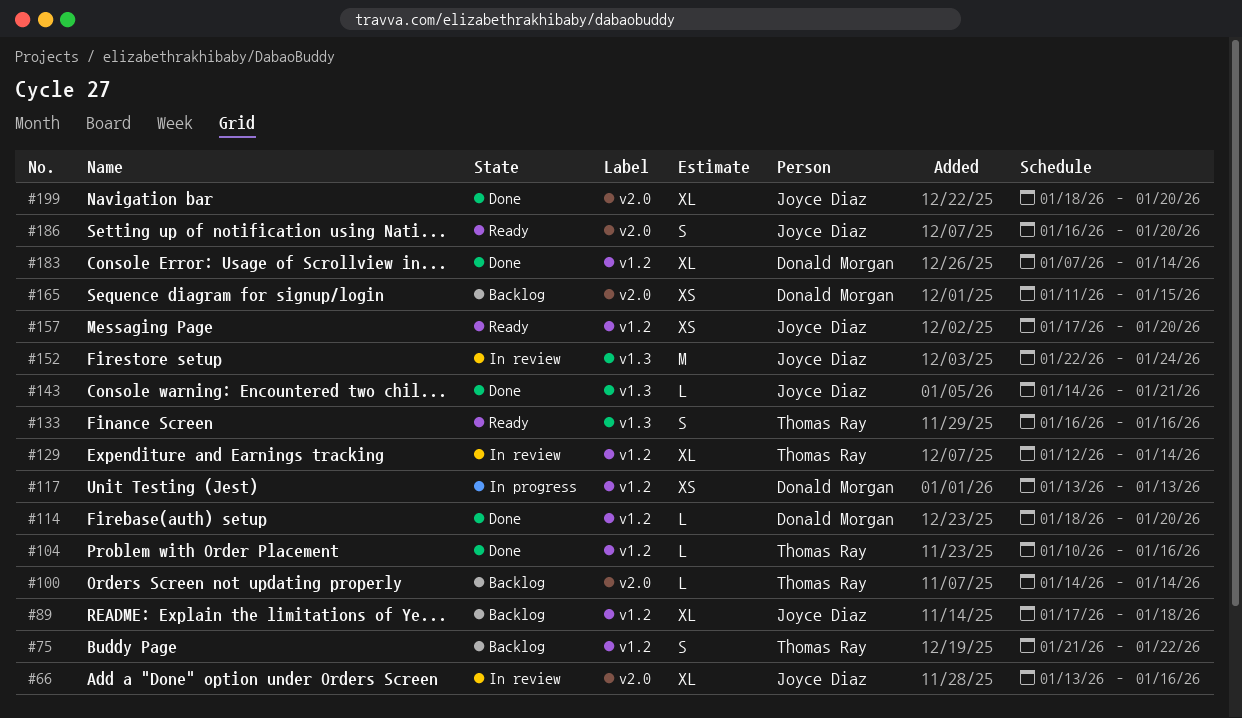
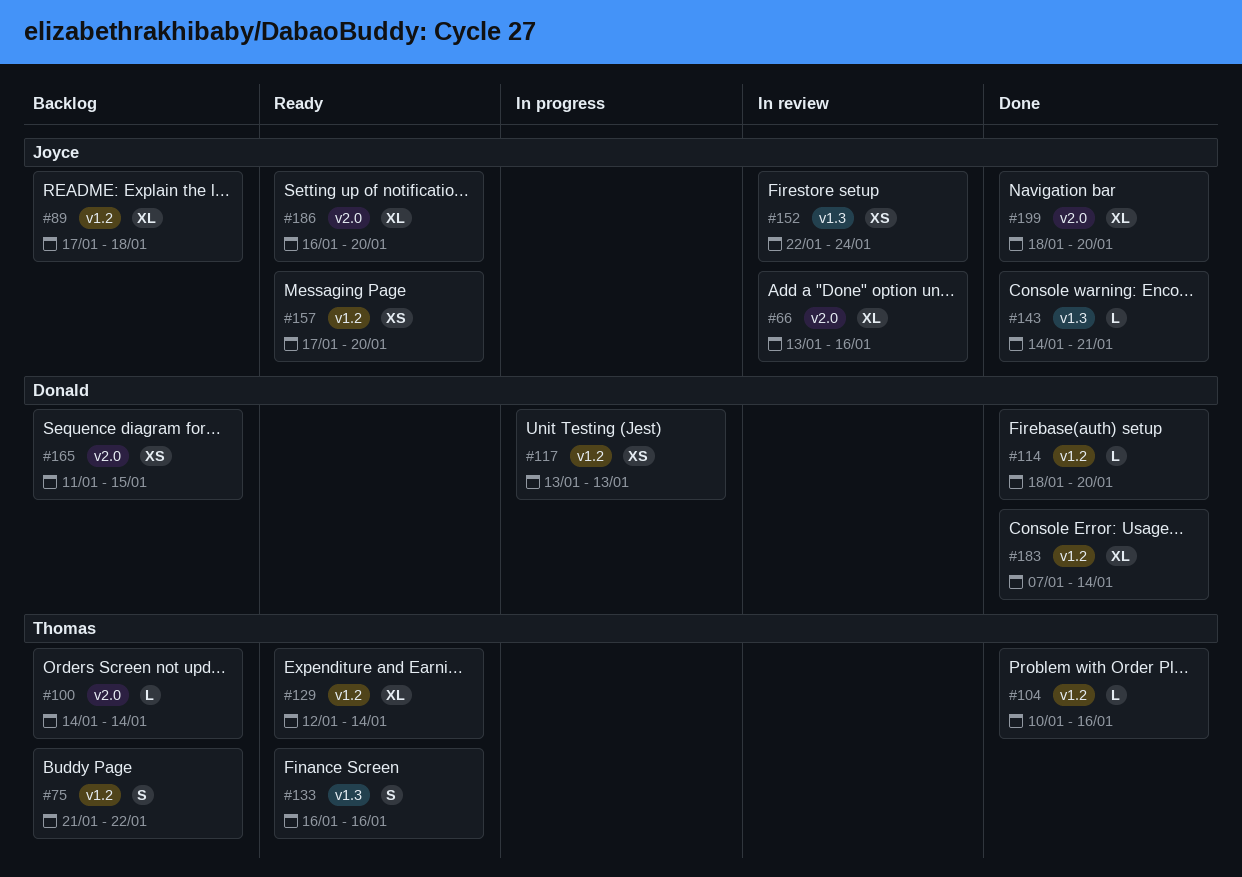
#129, status: In review -> Ready
#152, estimate: M -> XS
#186, estimate: S -> XL

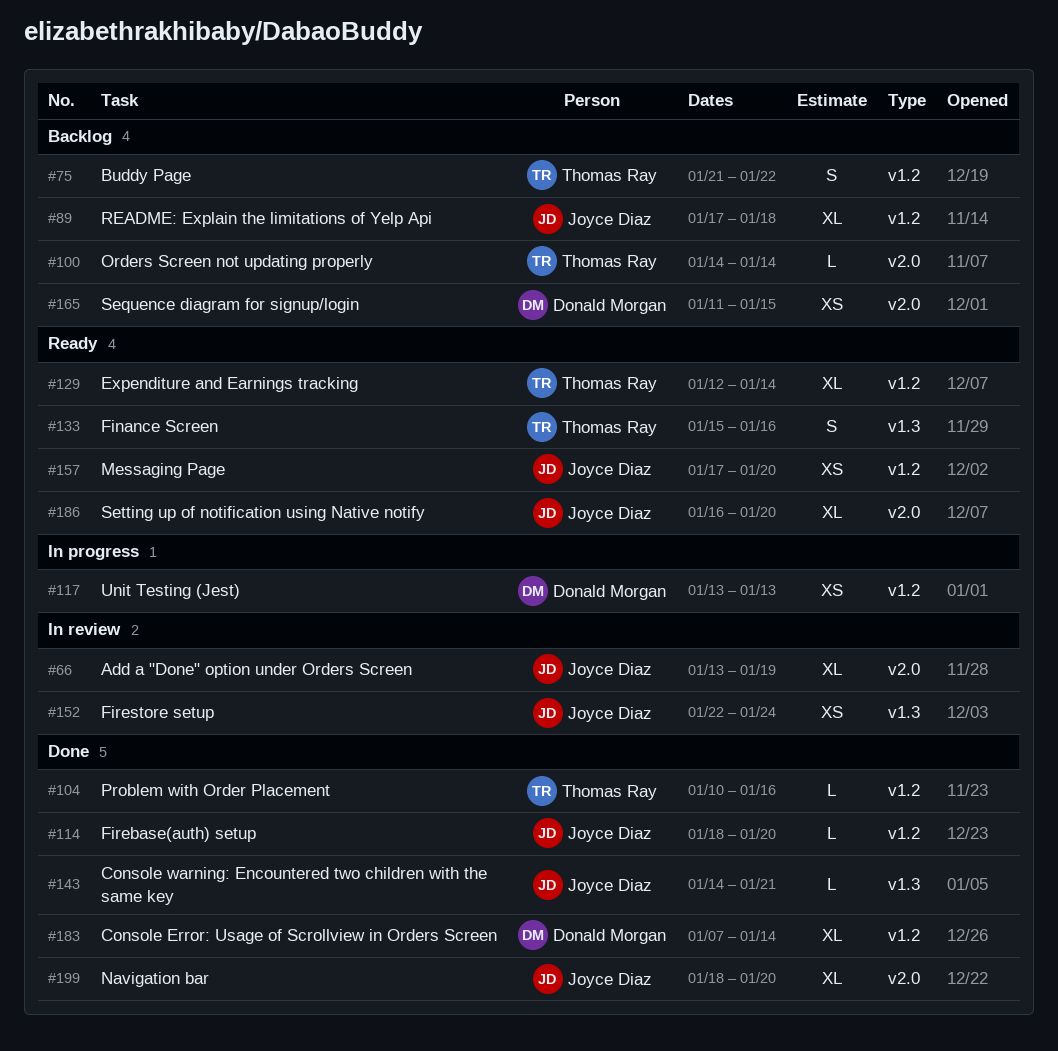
#66, due: Jan 16 -> Jan 19
#114, owner: Donald Morgan -> Joyce Diaz
#133, start: Jan 16 -> Jan 15

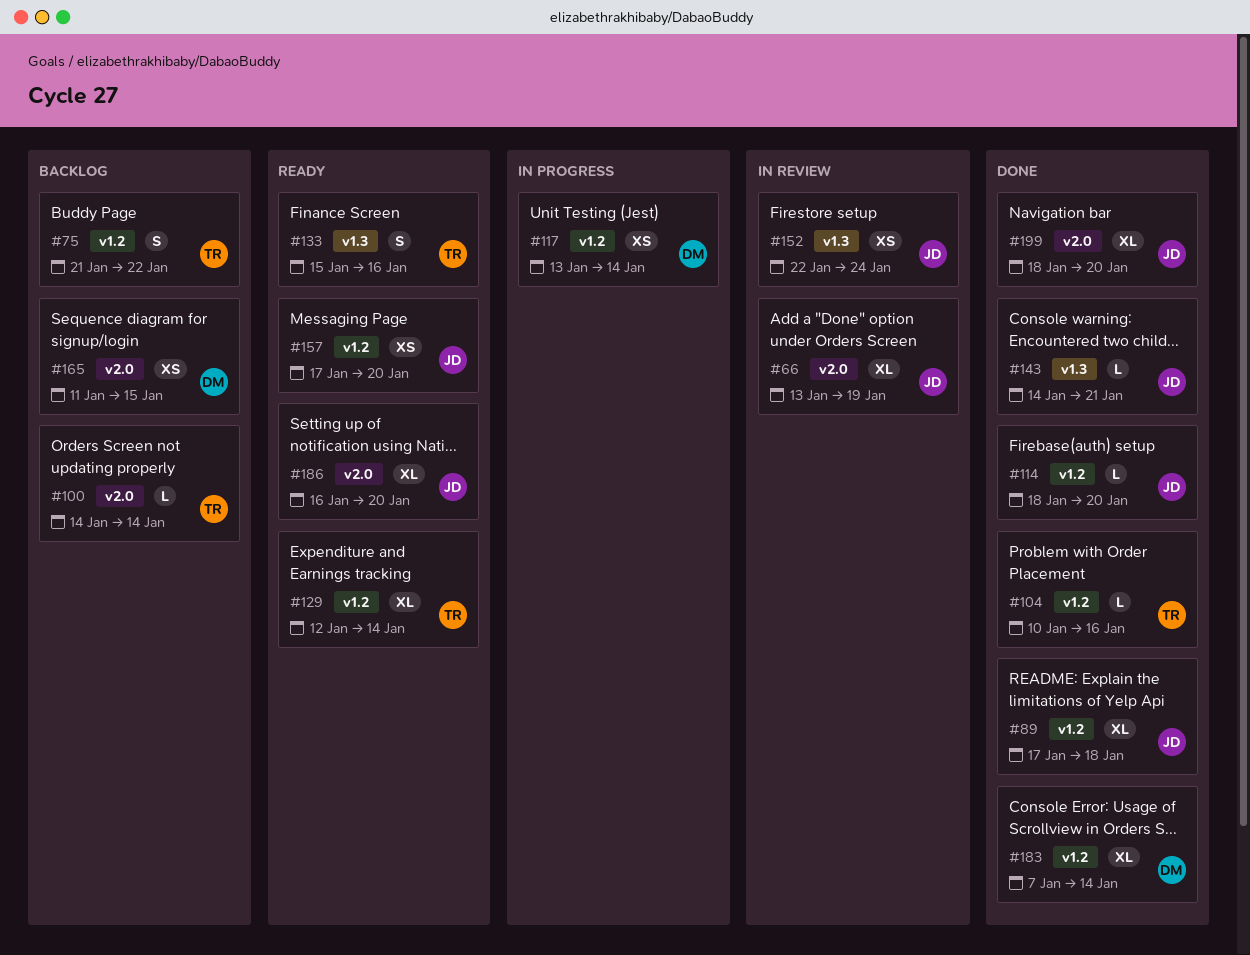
#89, status: Backlog -> Done
#117, due: Jan 13 -> Jan 14

